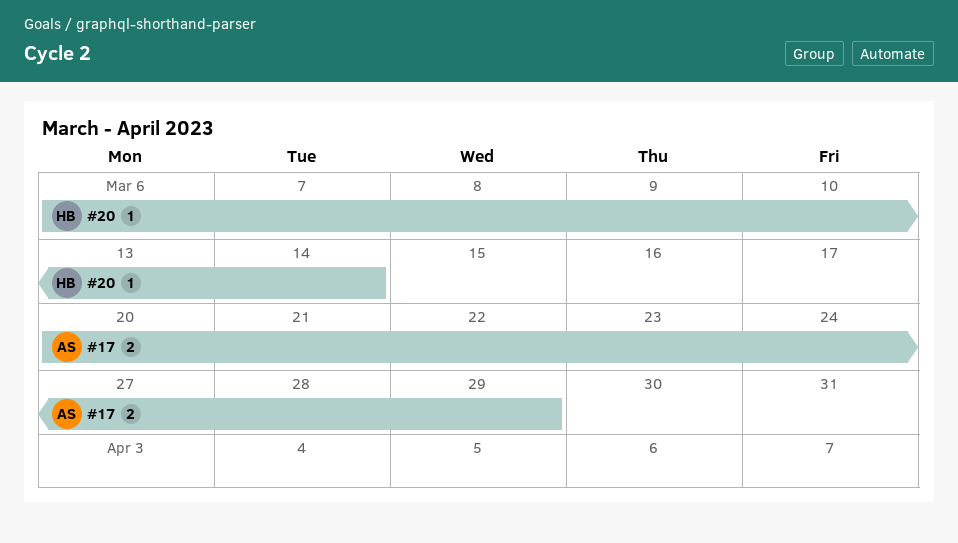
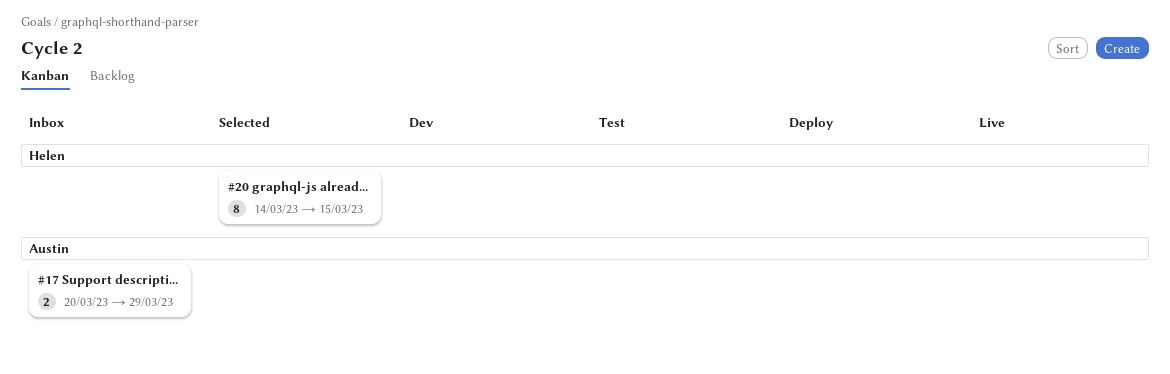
#20, estimate: 1 -> 8
#20, start: Mar 6 -> Mar 14
#20, due: Mar 14 -> Mar 15

